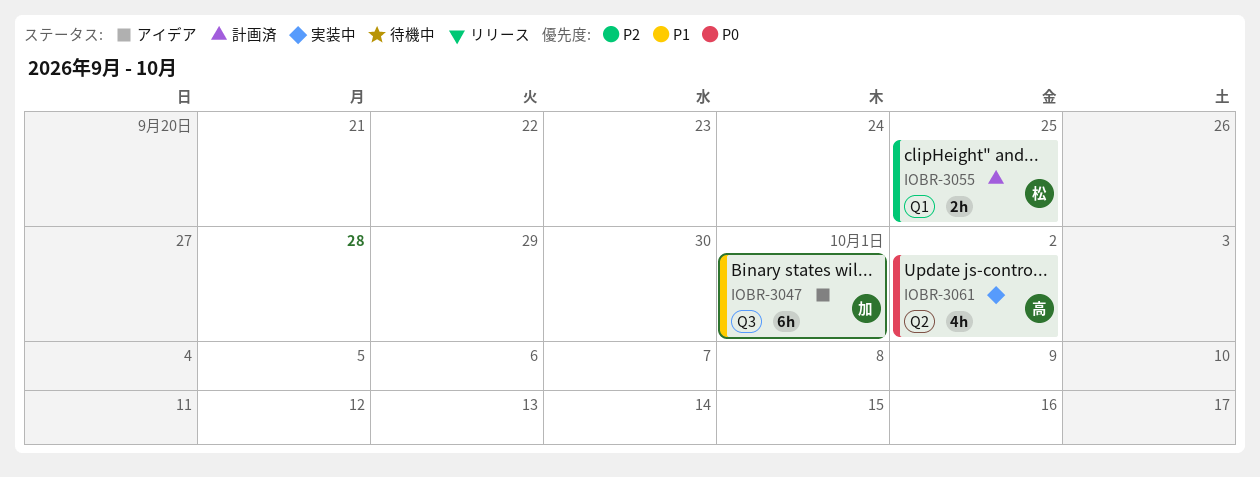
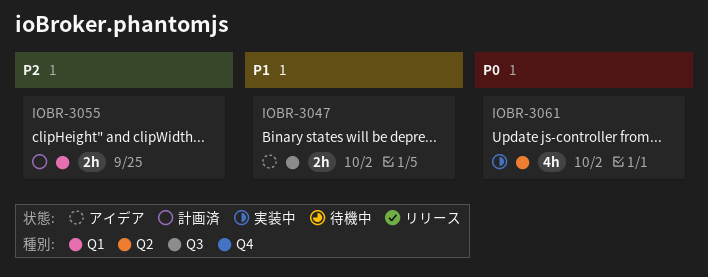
IOBR-3047, estimate: 6h -> 2h
IOBR-3047, due: Oct 1 -> Oct 2

